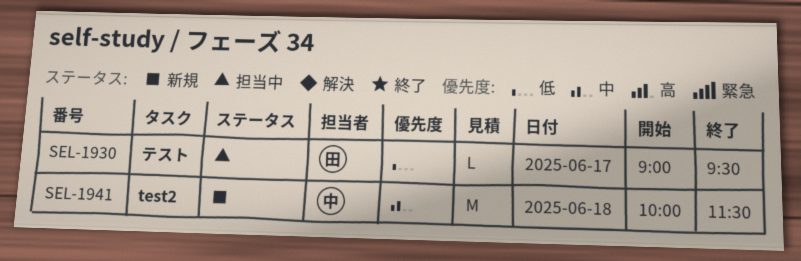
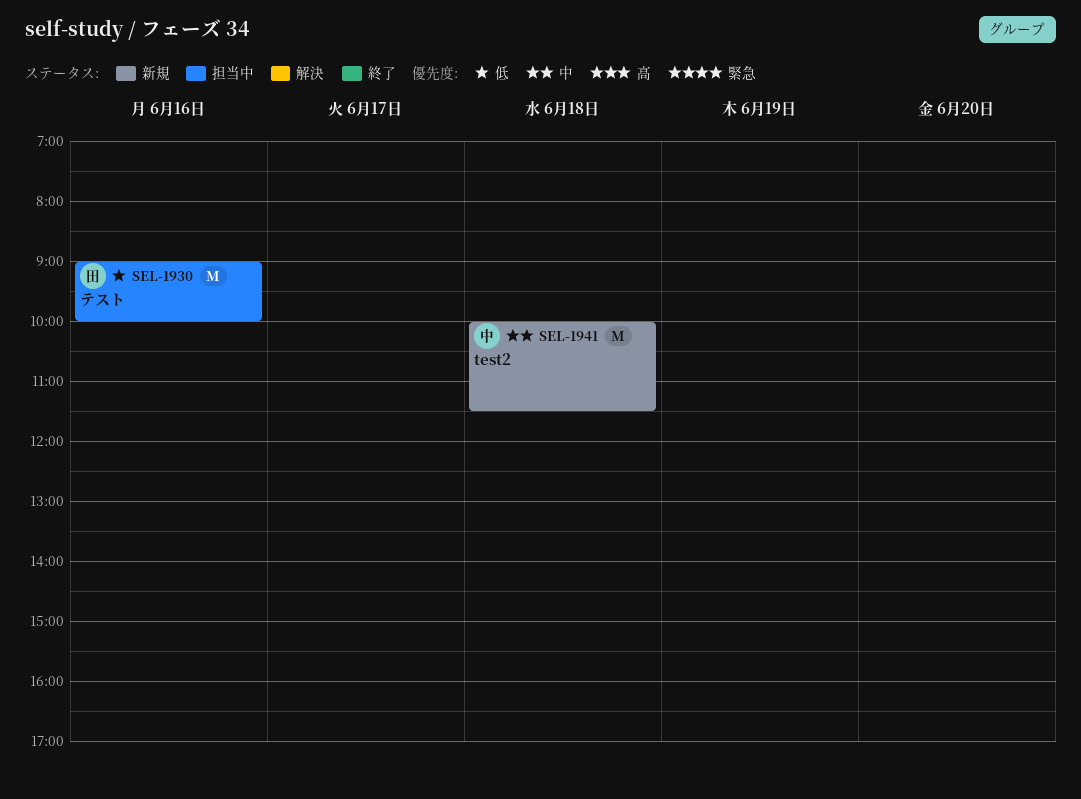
SEL-1930, estimate: L -> M
SEL-1930, day: Jun 17 -> Jun 16
SEL-1930, ends: 09:30 -> 10:00

